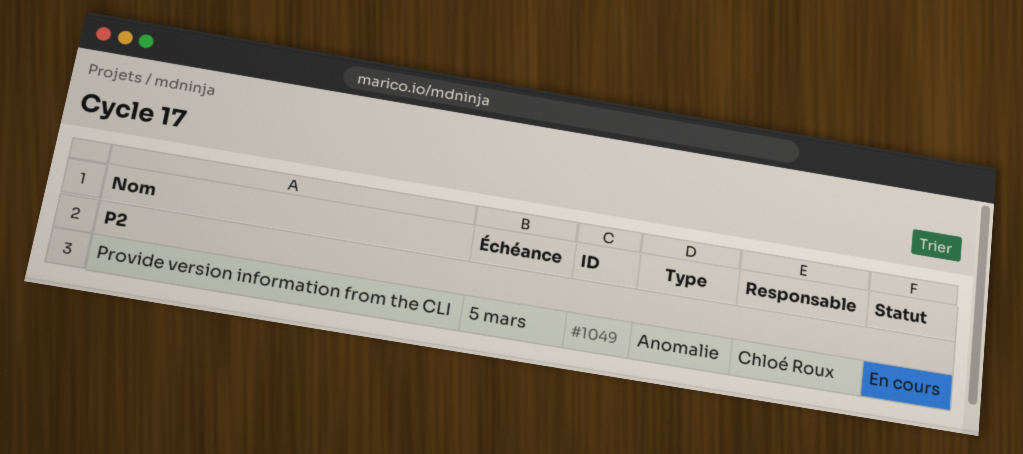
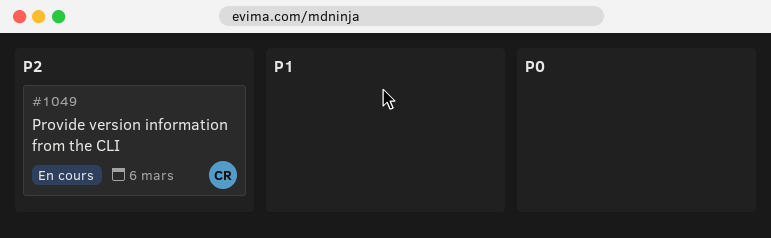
#1049, due: Mar 5 -> Mar 6

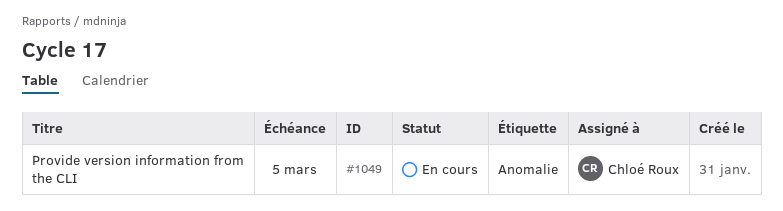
#1049, due: Mar 6 -> Mar 5

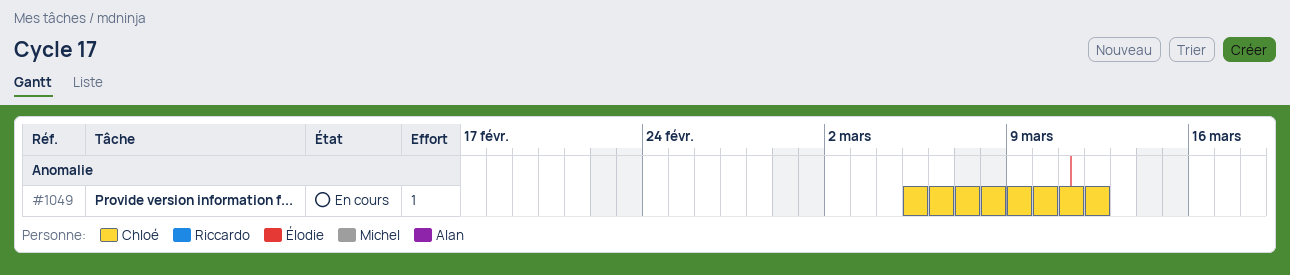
#1049, due: Mar 5 -> Mar 12

